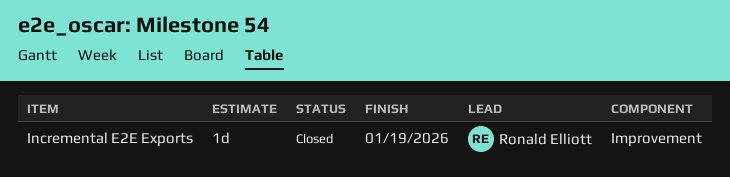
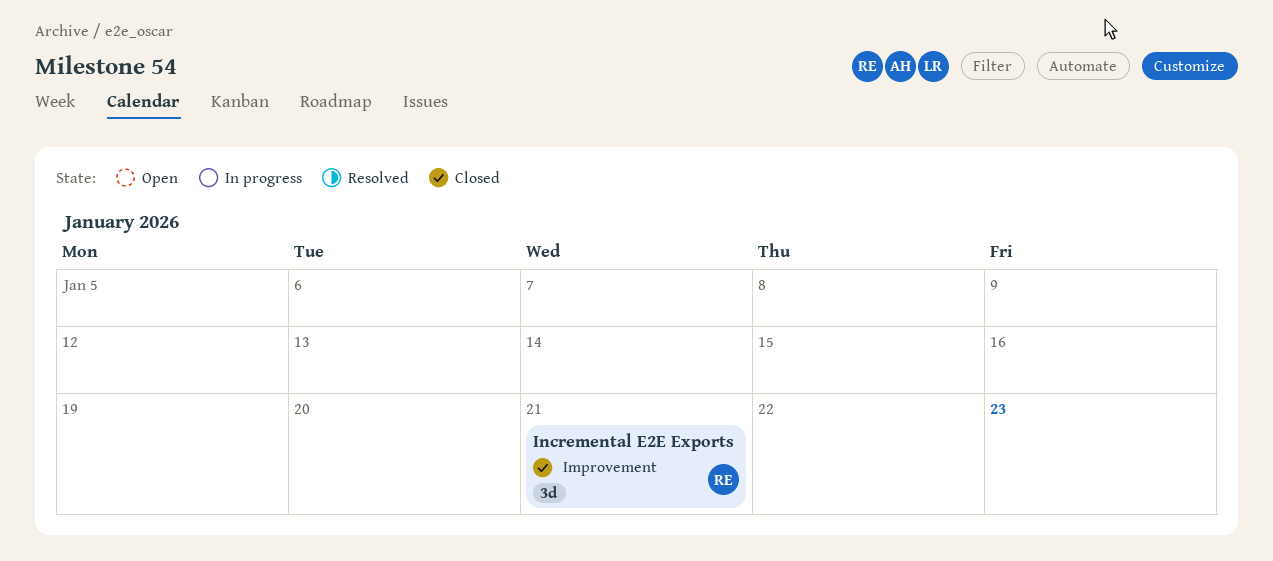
Incremental E2E Exports, estimate: 1d -> 3d
Incremental E2E Exports, due: Jan 19 -> Jan 21

